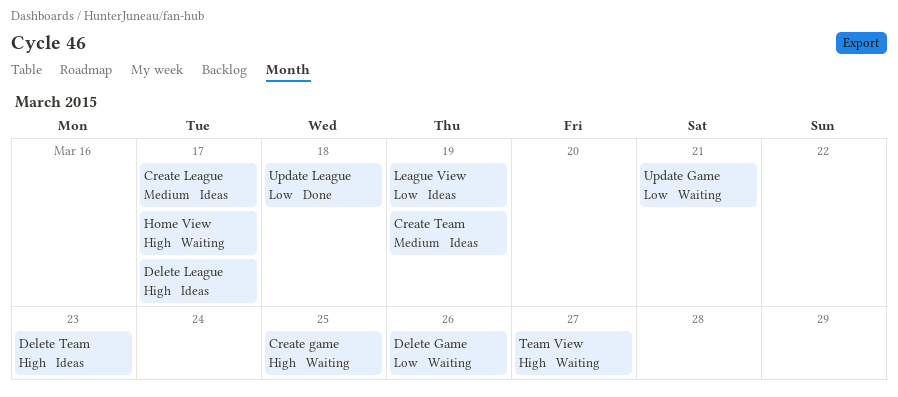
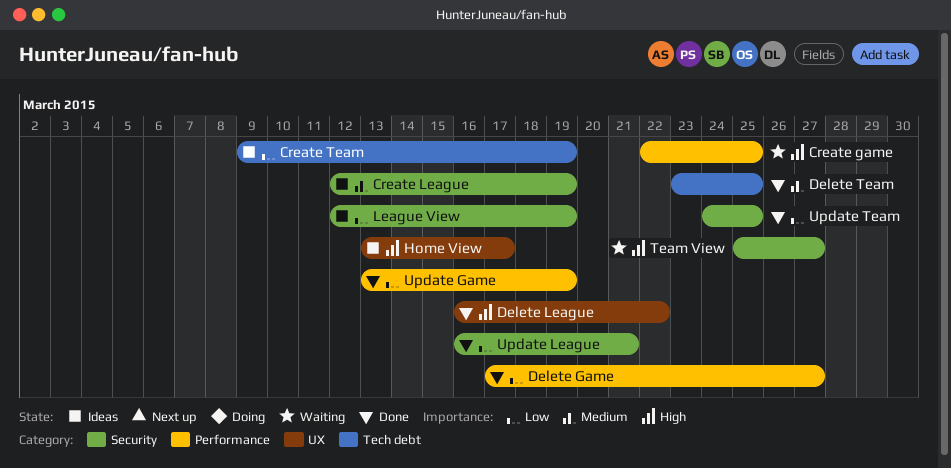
Create League, due: Mar 17 -> Mar 19
Create Team, priority: Medium -> Low
Delete Game, status: Waiting -> Done
Delete Game, due: Mar 26 -> Mar 27
Delete League, status: Ideas -> Done
Delete League, due: Mar 17 -> Mar 22
Delete Team, status: Ideas -> Done
Delete Team, priority: High -> Medium
Delete Team, due: Mar 23 -> Mar 25
Home View, status: Waiting -> Ideas
Update Game, status: Waiting -> Done
Update Game, due: Mar 21 -> Mar 19
Update League, due: Mar 18 -> Mar 21
Update Team: none -> present

